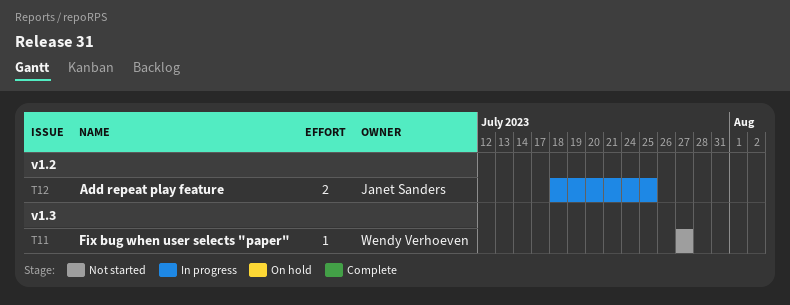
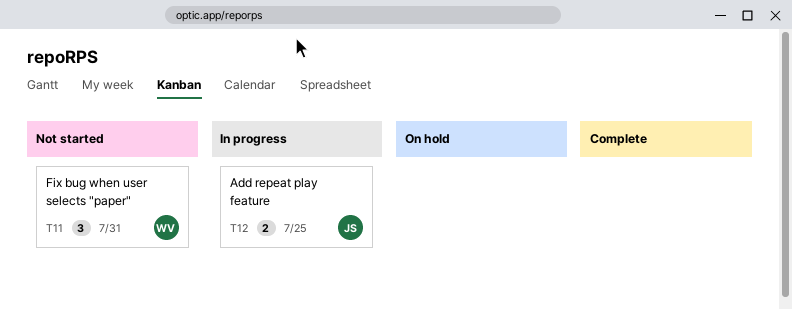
T11, estimate: 1 -> 3
T11, due: Jul 27 -> Jul 31

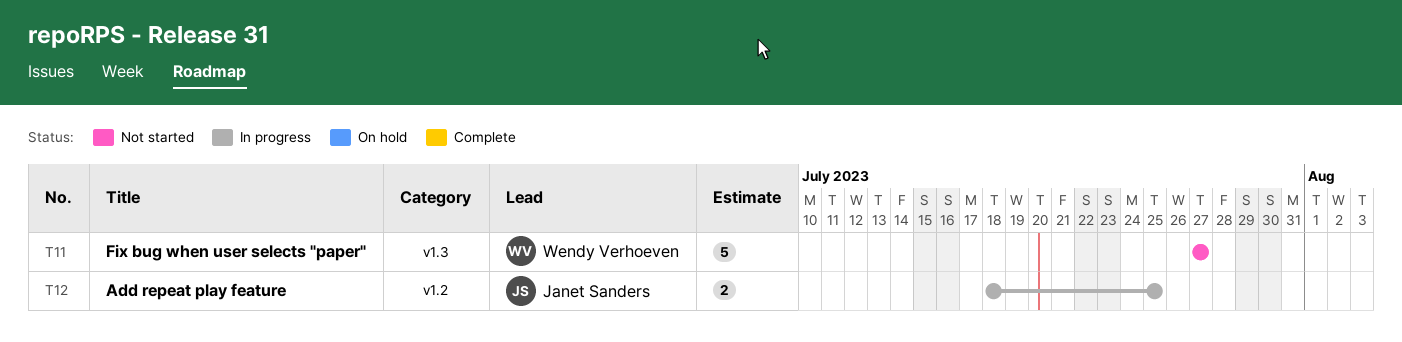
T11, estimate: 3 -> 5
T11, due: Jul 31 -> Jul 27

